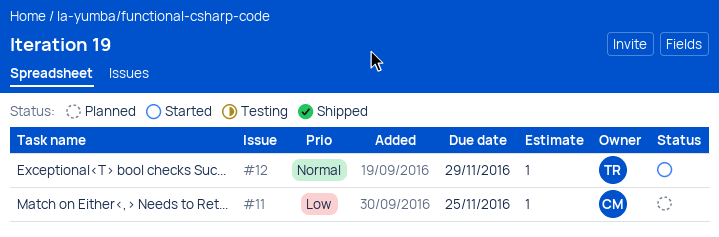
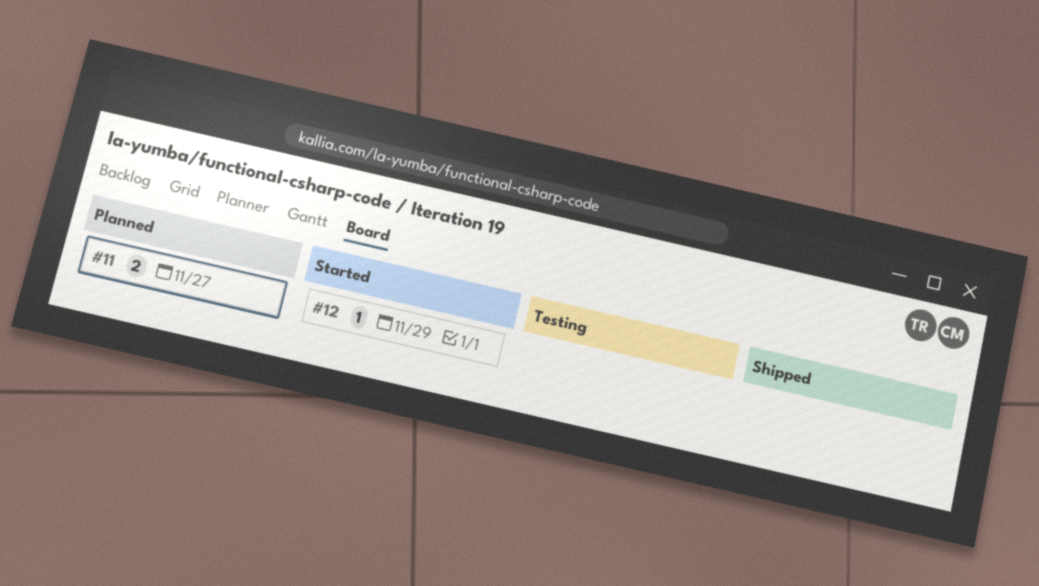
#11, estimate: 1 -> 2
#11, due: Nov 25 -> Nov 27

